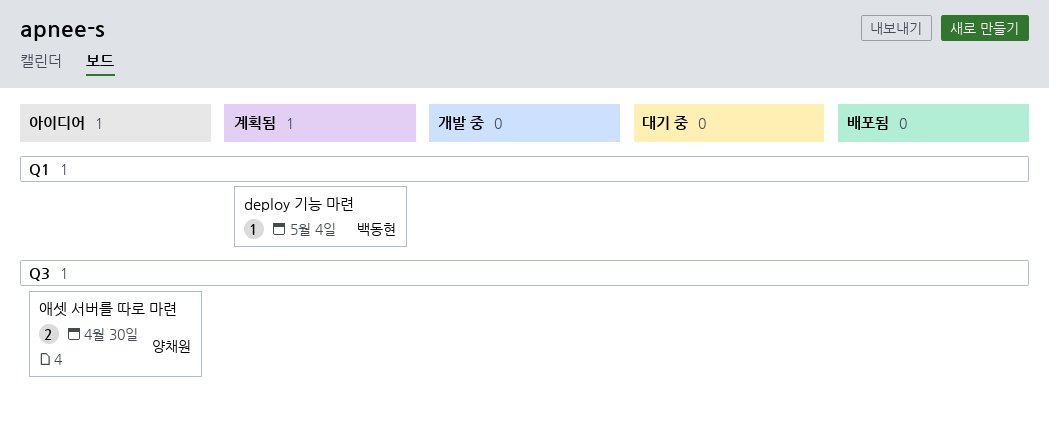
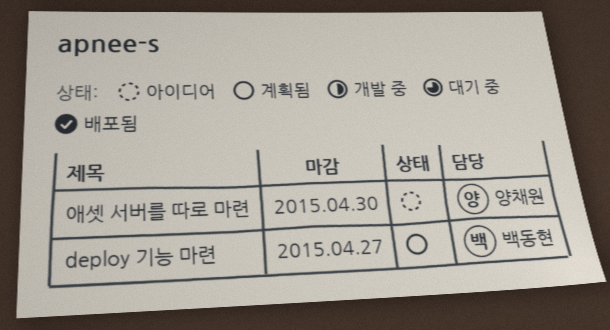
deploy 기능 마련, due: May 4 -> Apr 27

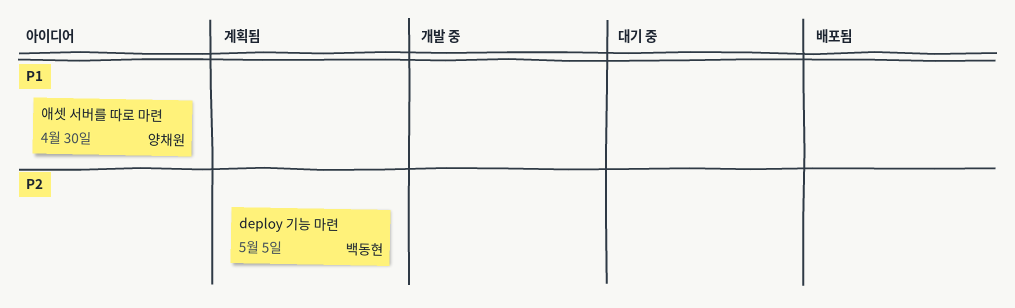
deploy 기능 마련, due: Apr 27 -> May 5

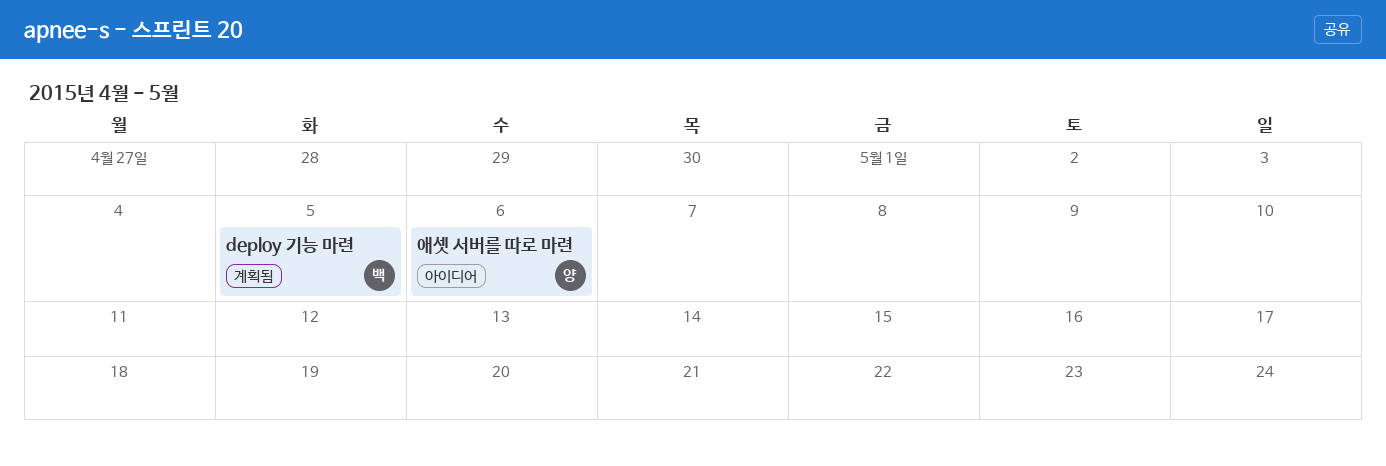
애셋 서버를 따로 마련, due: Apr 30 -> May 6

